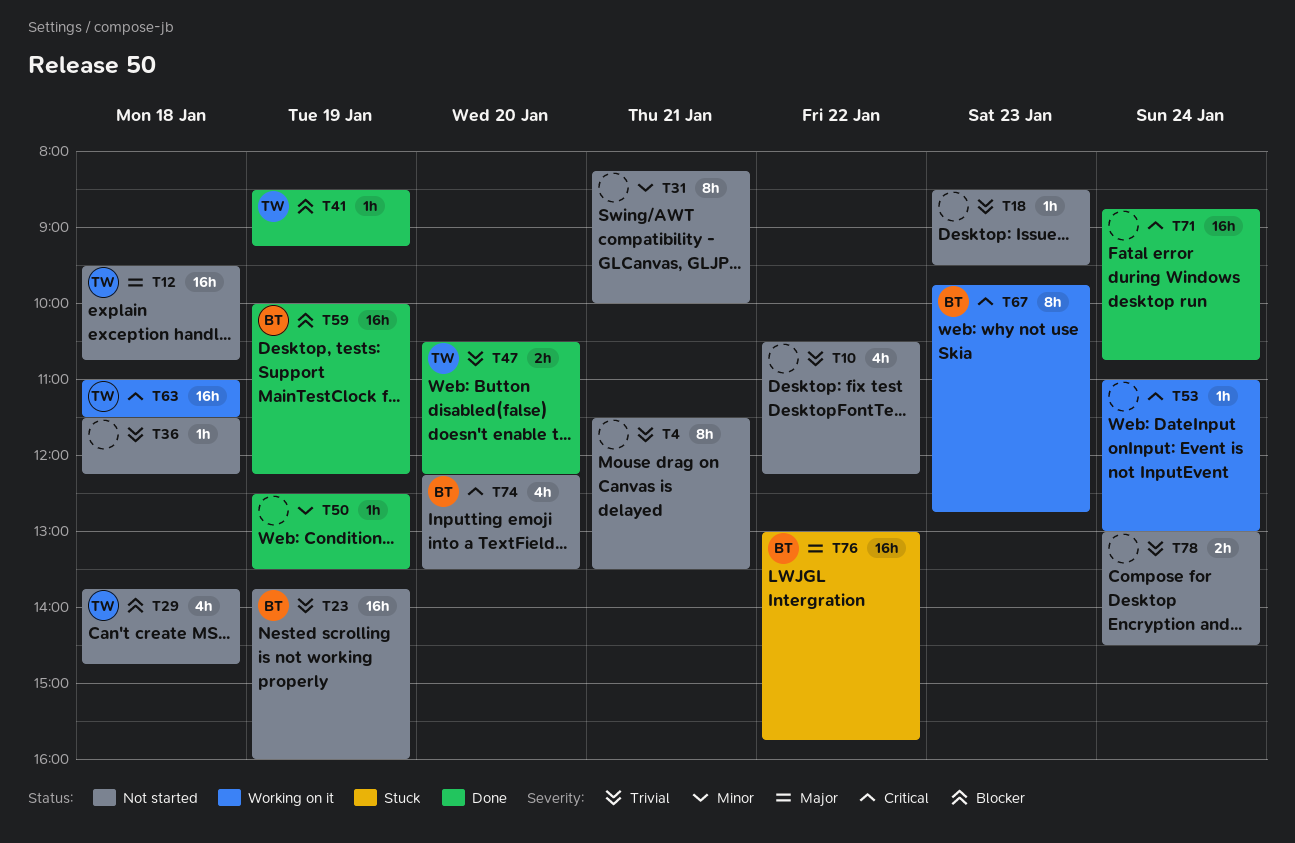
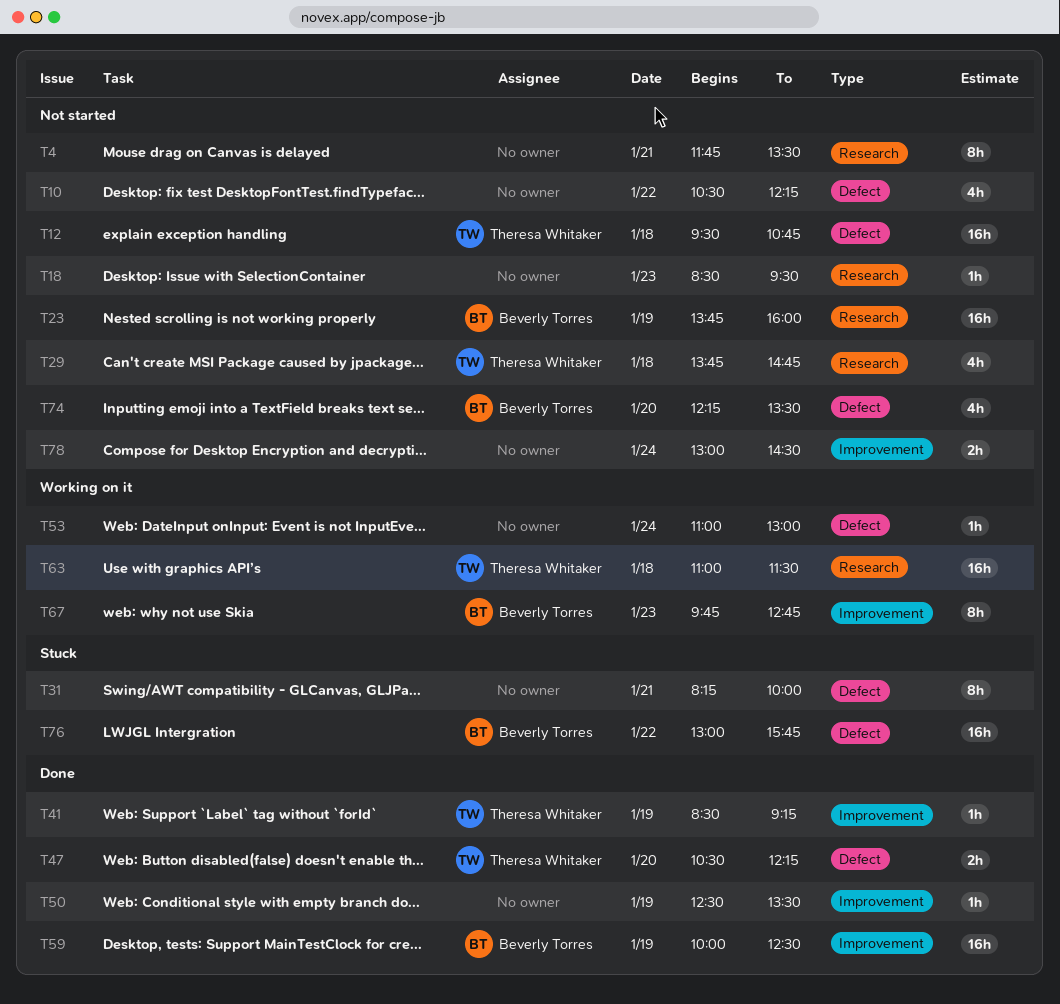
T4, begins: 11:30 -> 11:45
T31, status: Not started -> Stuck
T36: present -> none
T59, ends: 12:15 -> 12:30
T71: present -> none

